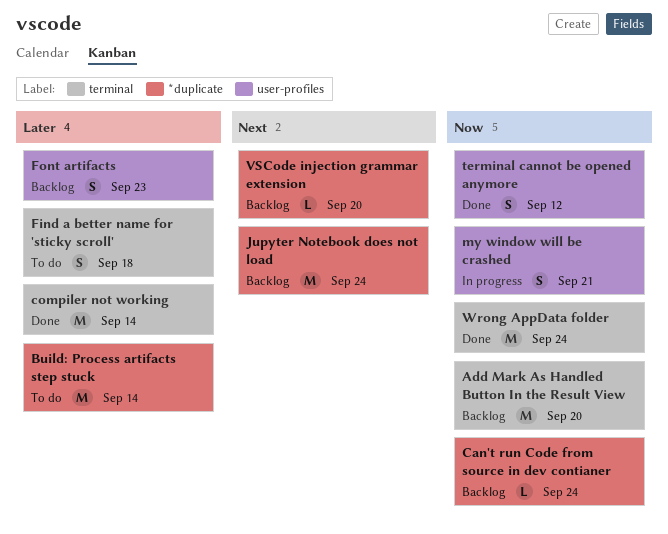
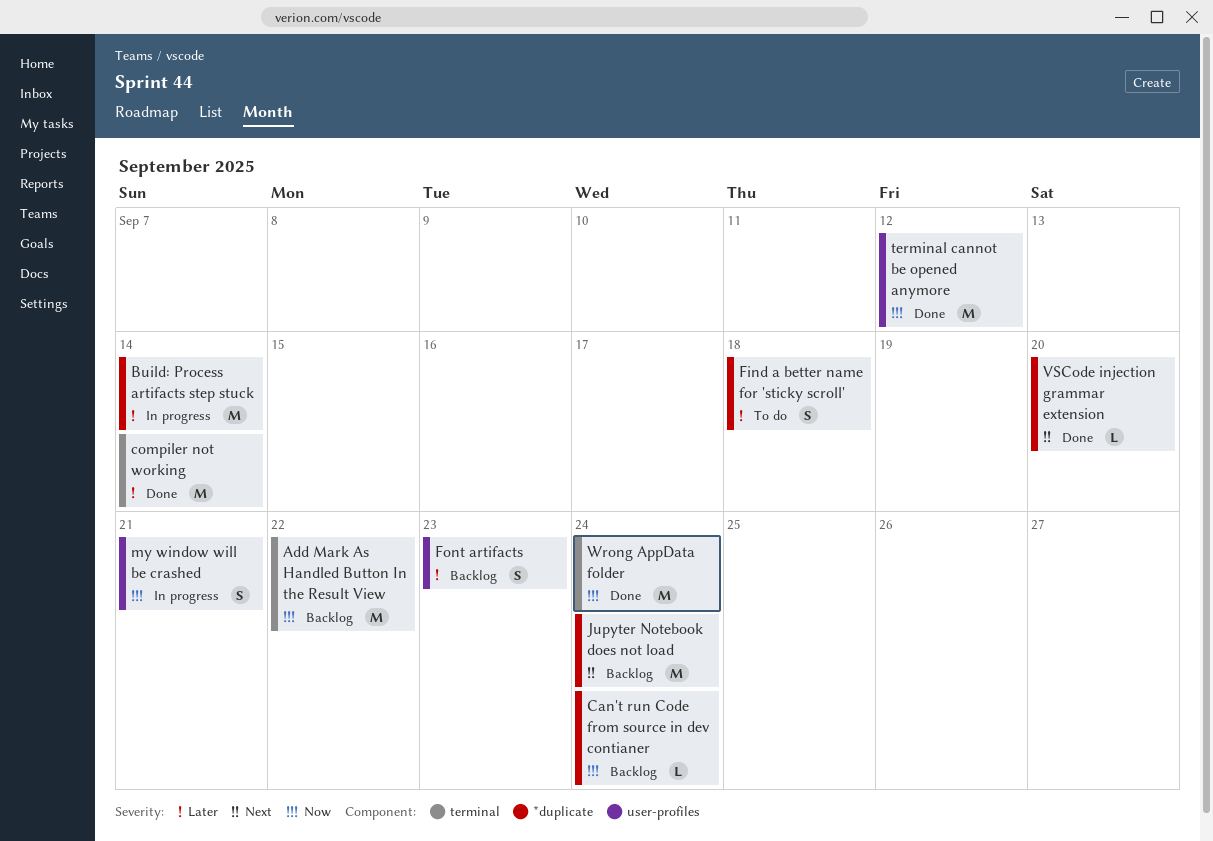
Add Mark As Handled Button In the Result View, due: Sep 20 -> Sep 22
Build: Process artifacts step stuck, status: To do -> In progress
Find a better name for 'sticky scroll', label: terminal -> *duplicate
terminal cannot be opened anymore, estimate: S -> M
VSCode injection grammar extension, status: Backlog -> Done

